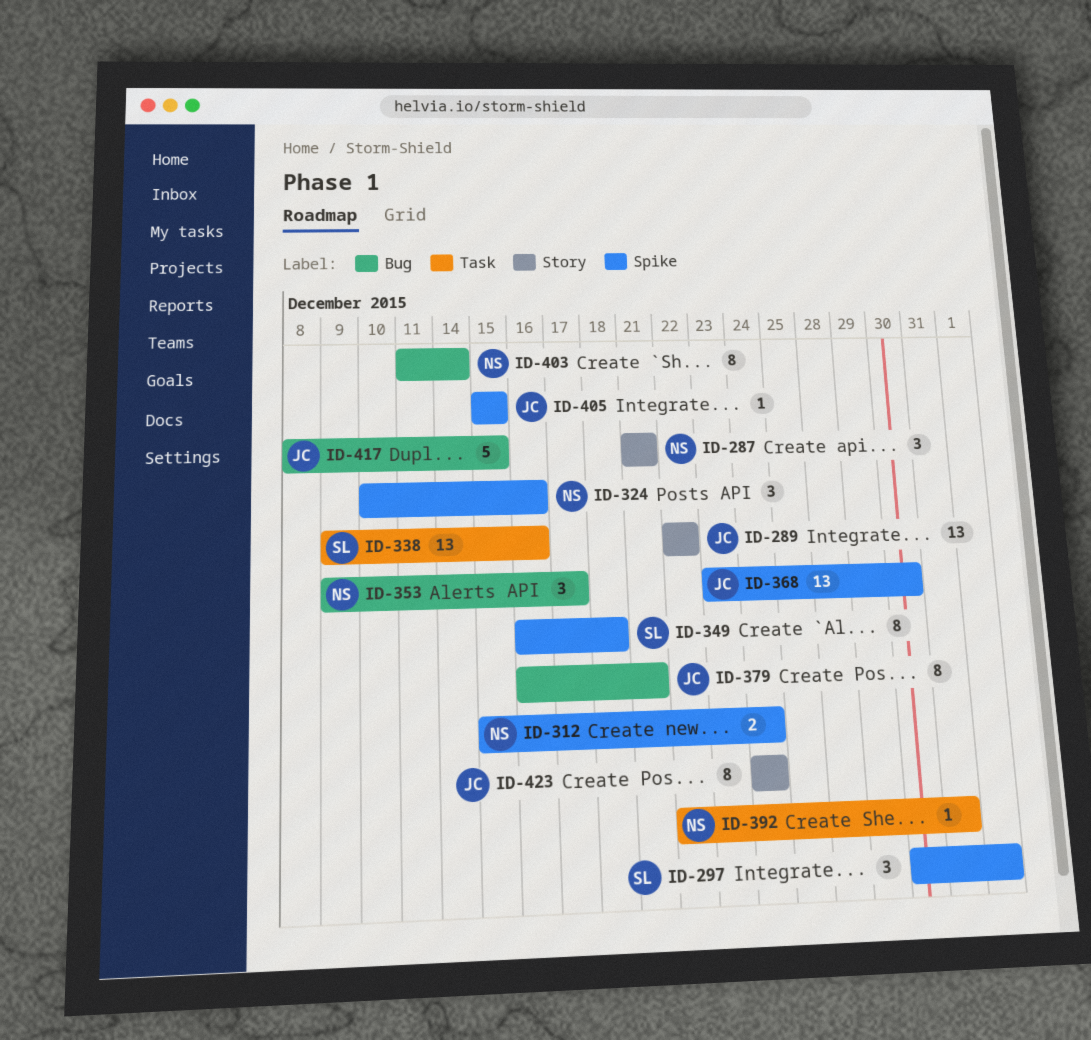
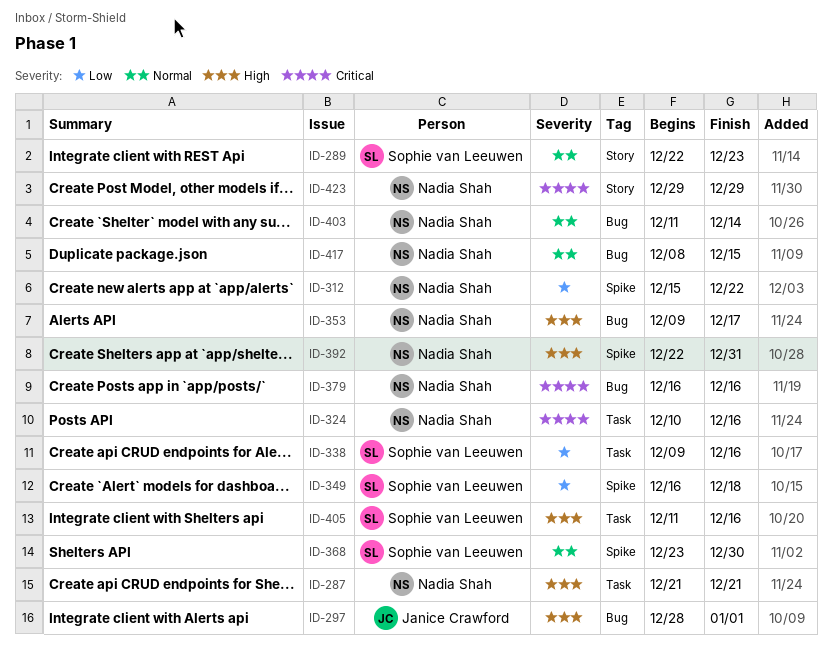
ID-287, label: Story -> Task
ID-289, owner: Janice Crawford -> Sophie van Leeuwen
ID-289, due: Dec 22 -> Dec 23
ID-297, owner: Sophie van Leeuwen -> Janice Crawford
ID-297, label: Spike -> Bug
ID-297, start: Dec 30 -> Dec 28
ID-312, due: Dec 24 -> Dec 22
ID-324, label: Spike -> Task
ID-368, owner: Janice Crawford -> Sophie van Leeuwen
ID-379, owner: Janice Crawford -> Nadia Shah
ID-379, due: Dec 21 -> Dec 16
ID-392, label: Task -> Spike
ID-405, owner: Janice Crawford -> Sophie van Leeuwen
ID-405, label: Spike -> Task
ID-405, start: Dec 15 -> Dec 11
ID-405, due: Dec 15 -> Dec 16
ID-417, owner: Janice Crawford -> Nadia Shah
ID-423, owner: Janice Crawford -> Nadia Shah
ID-423, start: Dec 24 -> Dec 29
ID-423, due: Dec 24 -> Dec 29

